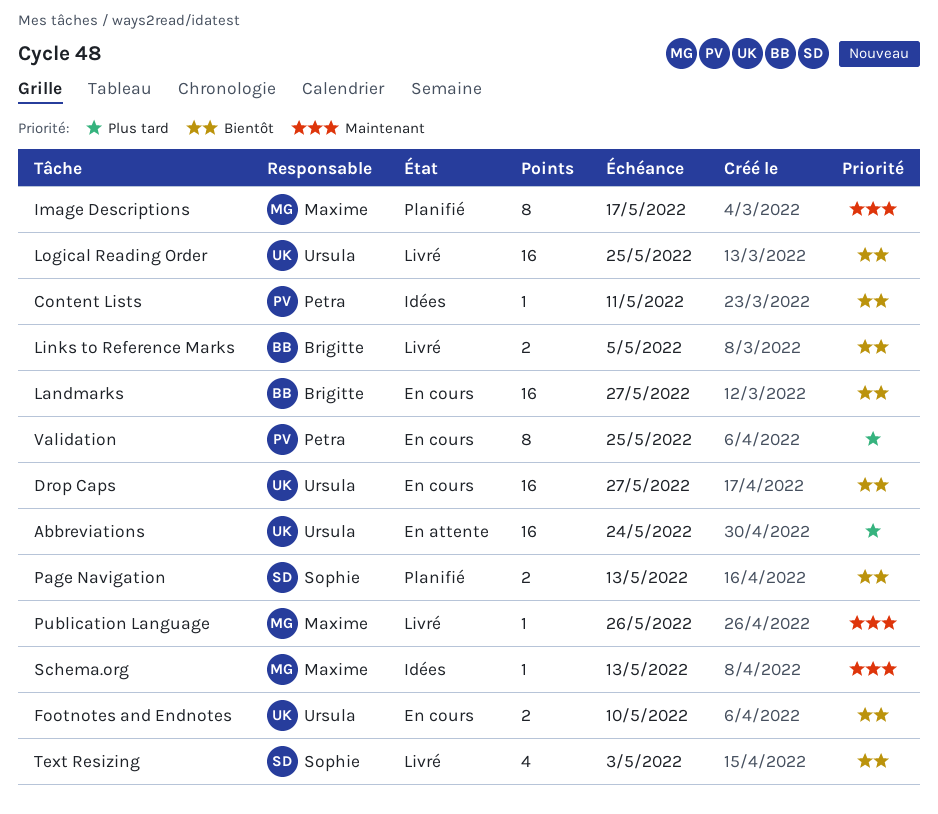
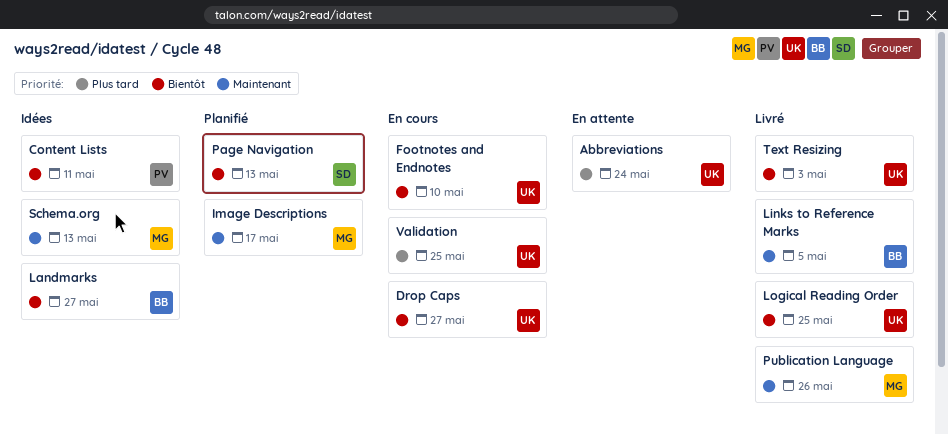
Landmarks, status: En cours -> Idées
Links to Reference Marks, priority: Bientôt -> Maintenant
Text Resizing, owner: Sophie -> Ursula
Validation, owner: Petra -> Ursula

